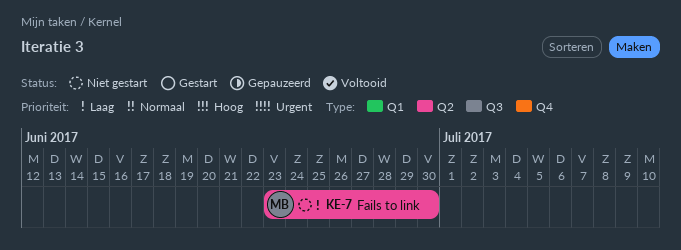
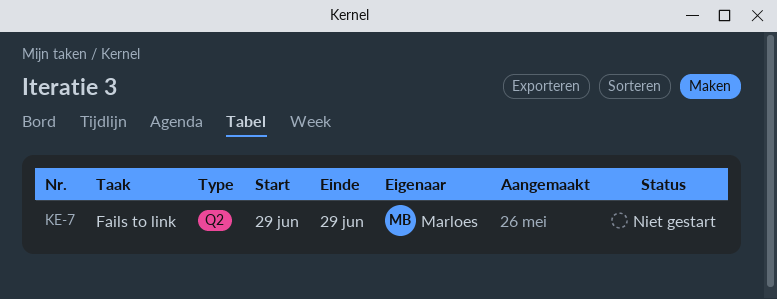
KE-7, start: Jun 23 -> Jun 29
KE-7, due: Jun 30 -> Jun 29

